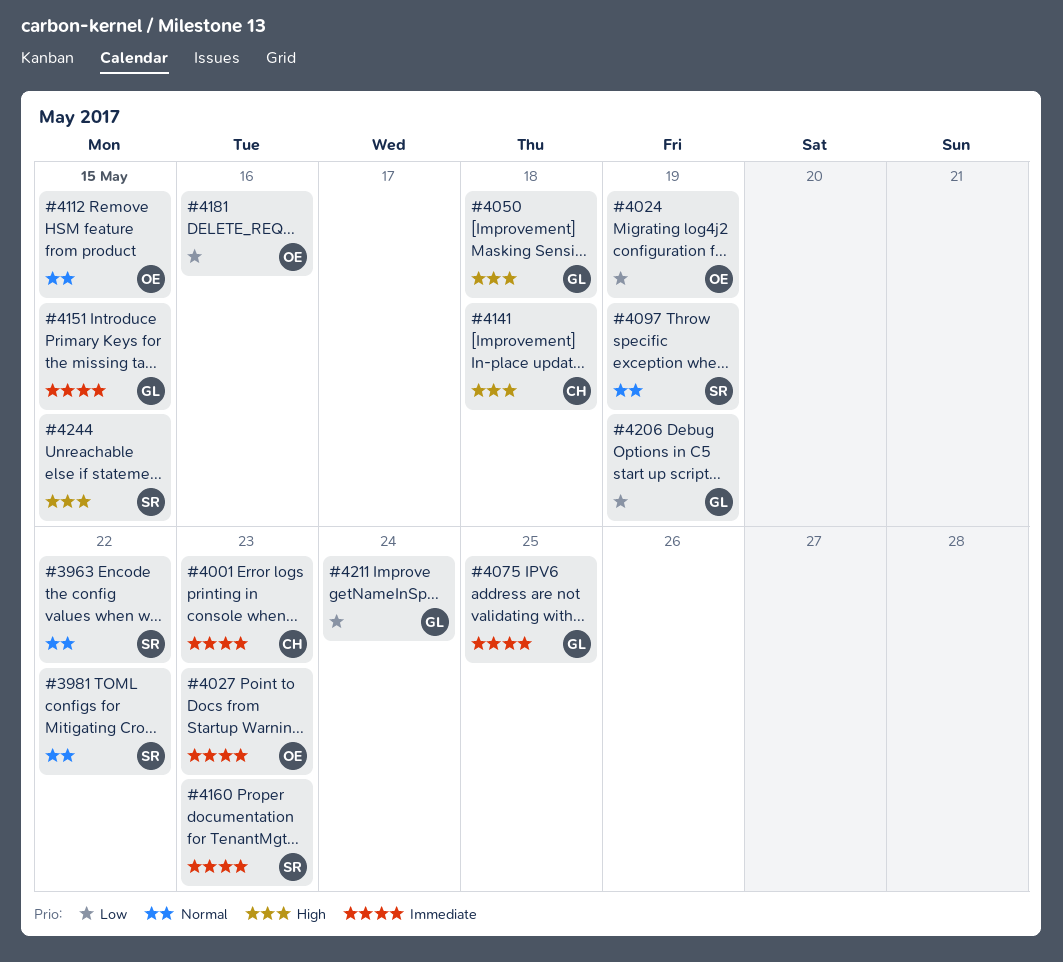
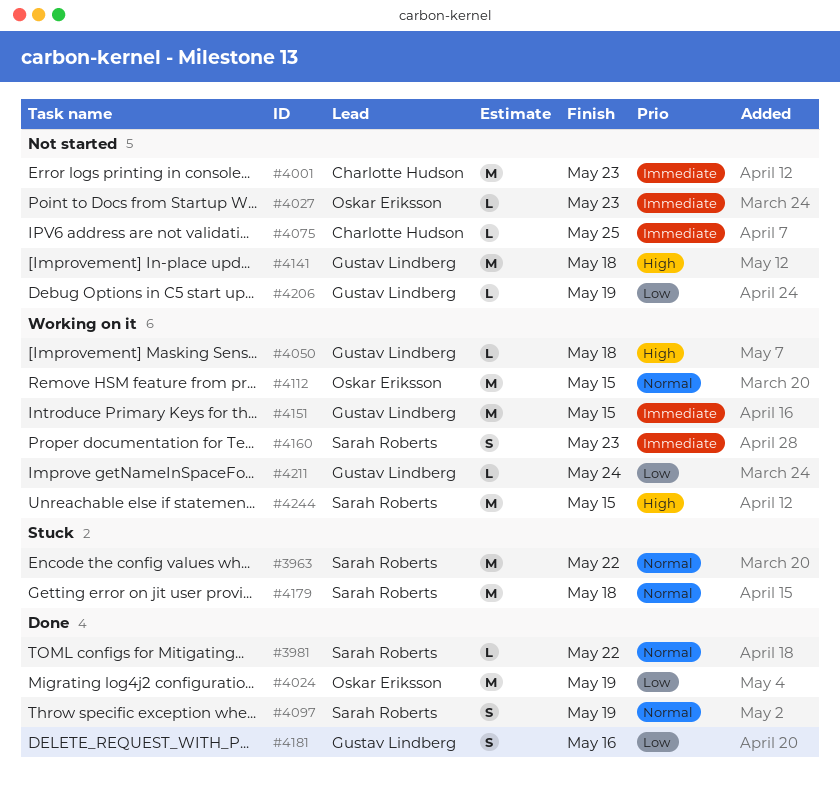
#4075, owner: Gustav Lindberg -> Charlotte Hudson
#4141, owner: Charlotte Hudson -> Gustav Lindberg
#4179: none -> present
#4181, owner: Oskar Eriksson -> Gustav Lindberg

